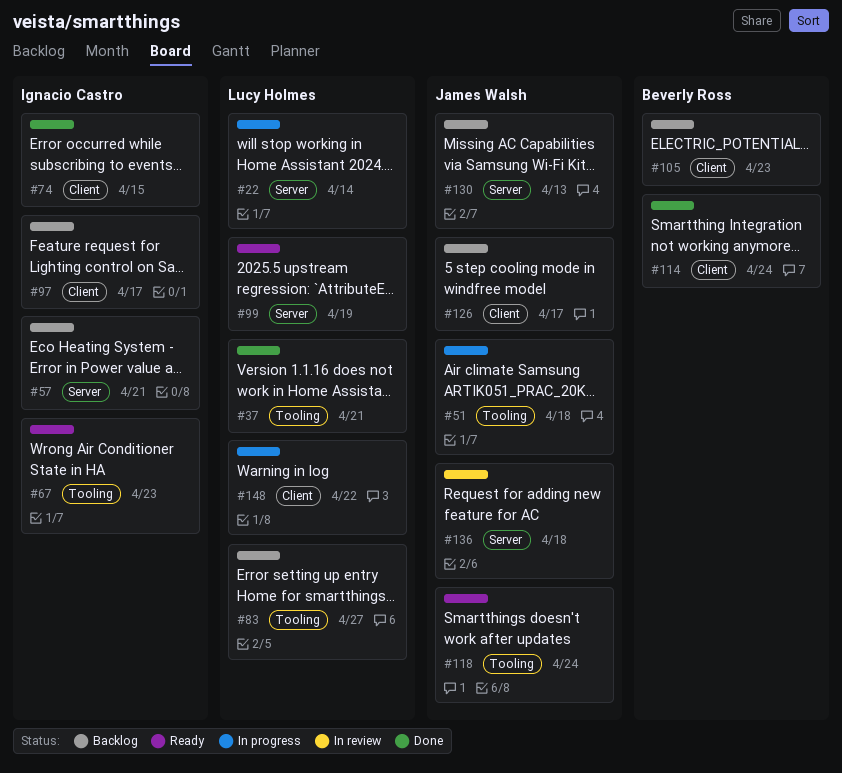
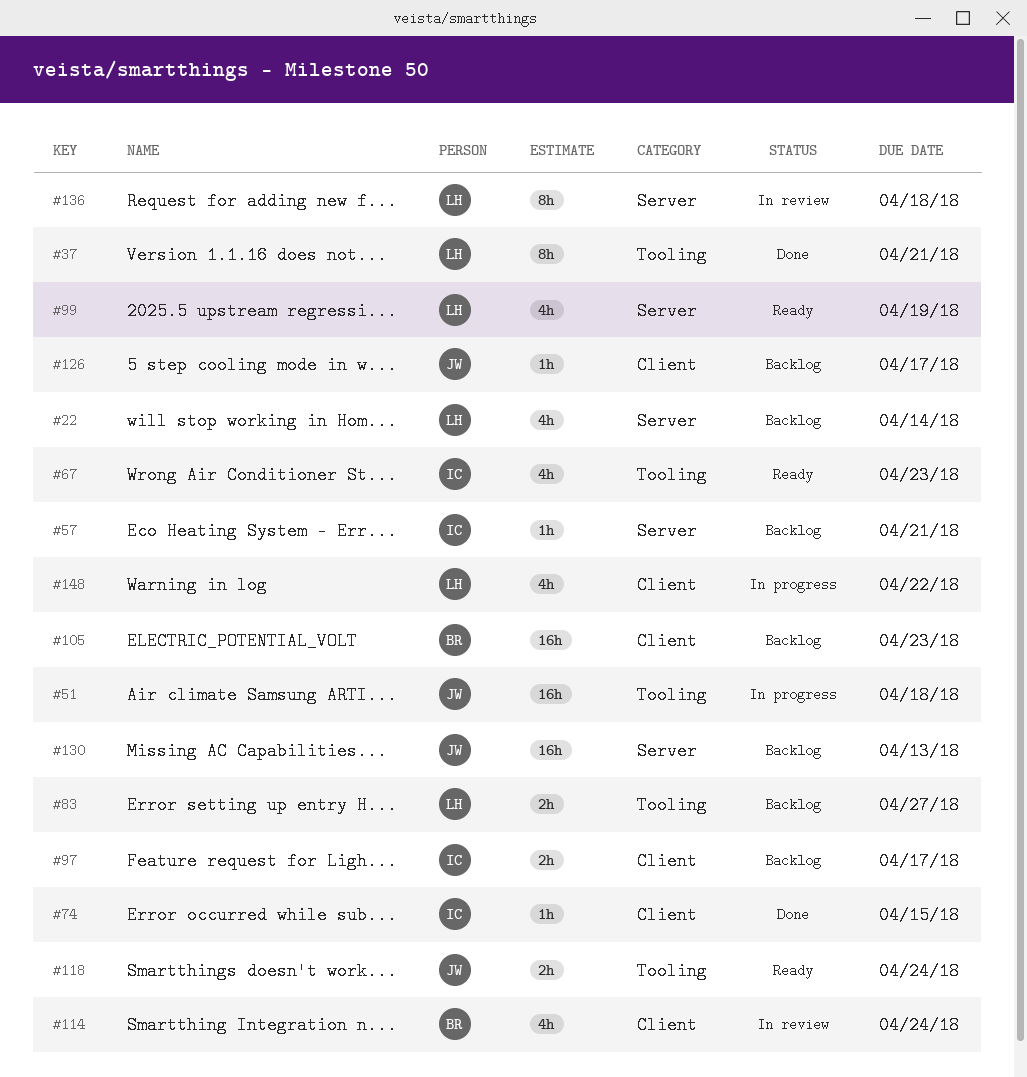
#22, status: In progress -> Backlog
#114, status: Done -> In review
#136, owner: James Walsh -> Lucy Holmes

